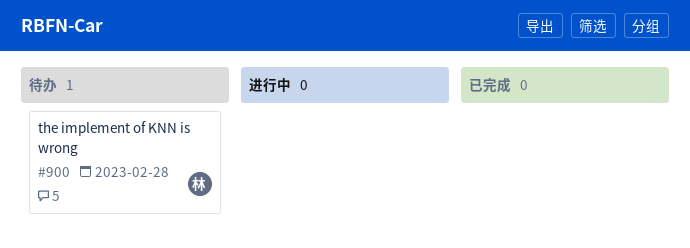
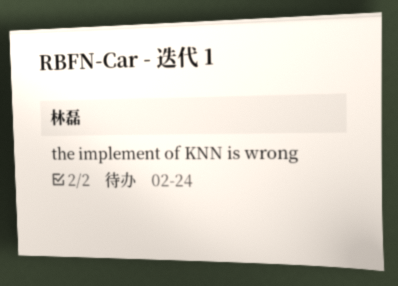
the implement of KNN is wrong, due: Feb 28 -> Feb 24

